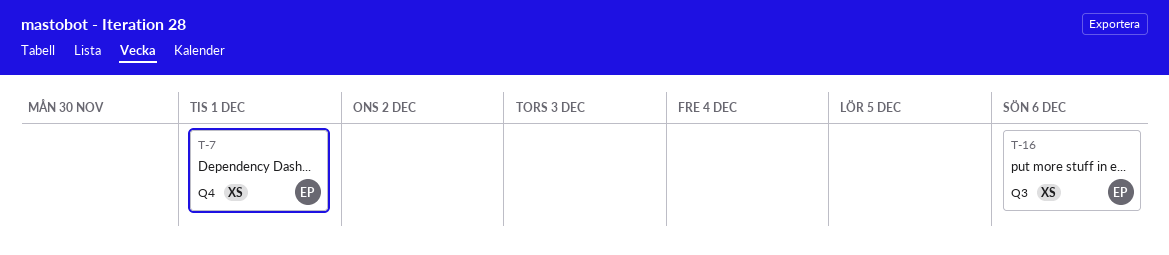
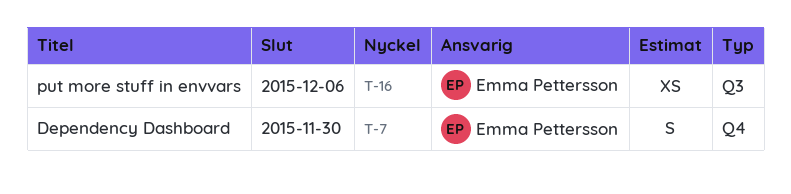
T-7, estimate: XS -> S
T-7, due: Dec 1 -> Nov 30

